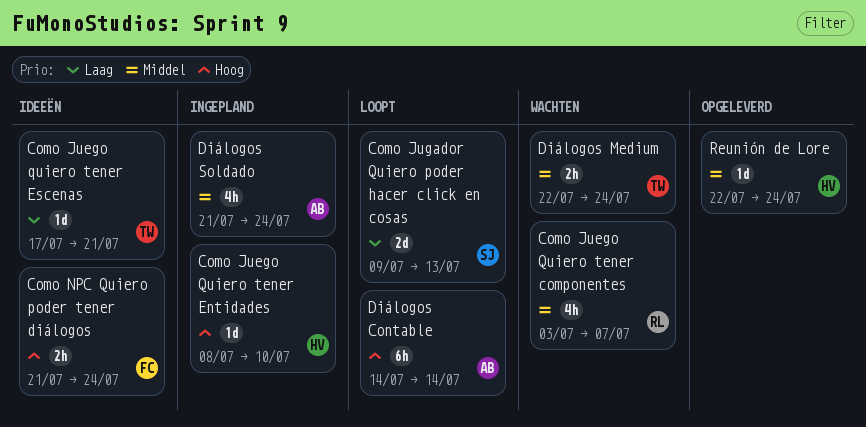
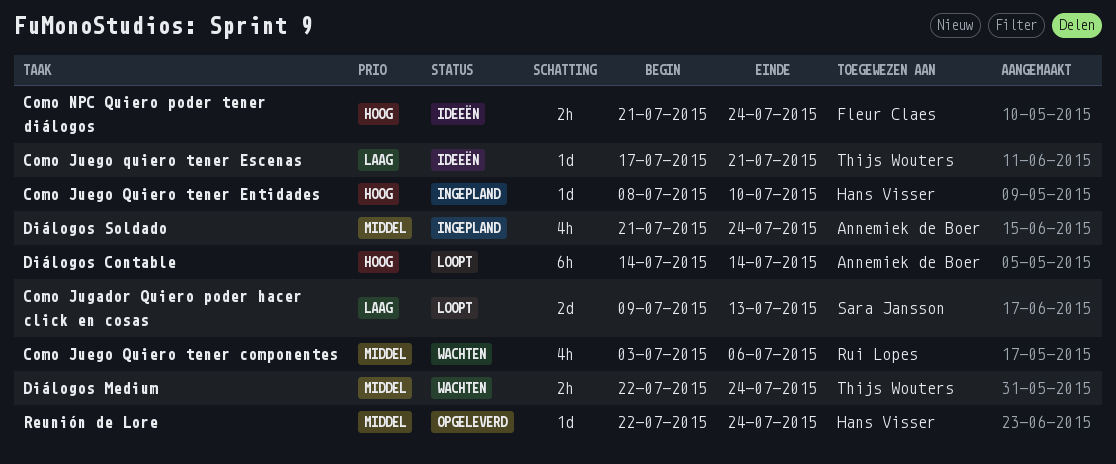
Como Juego Quiero tener componentes, due: Jul 7 -> Jul 6

